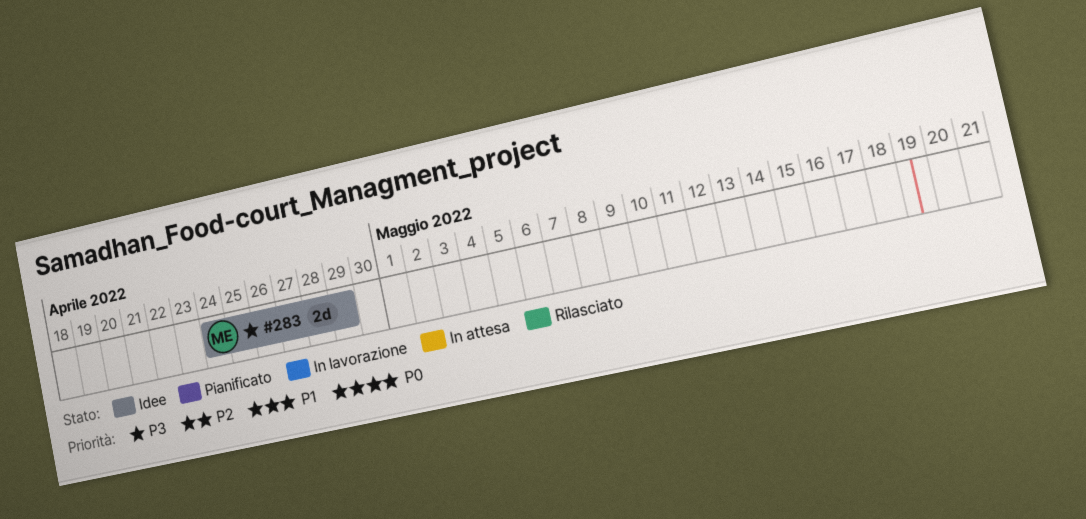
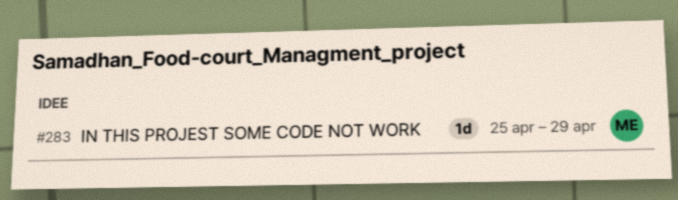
#283, estimate: 2d -> 1d
#283, start: Apr 24 -> Apr 25

